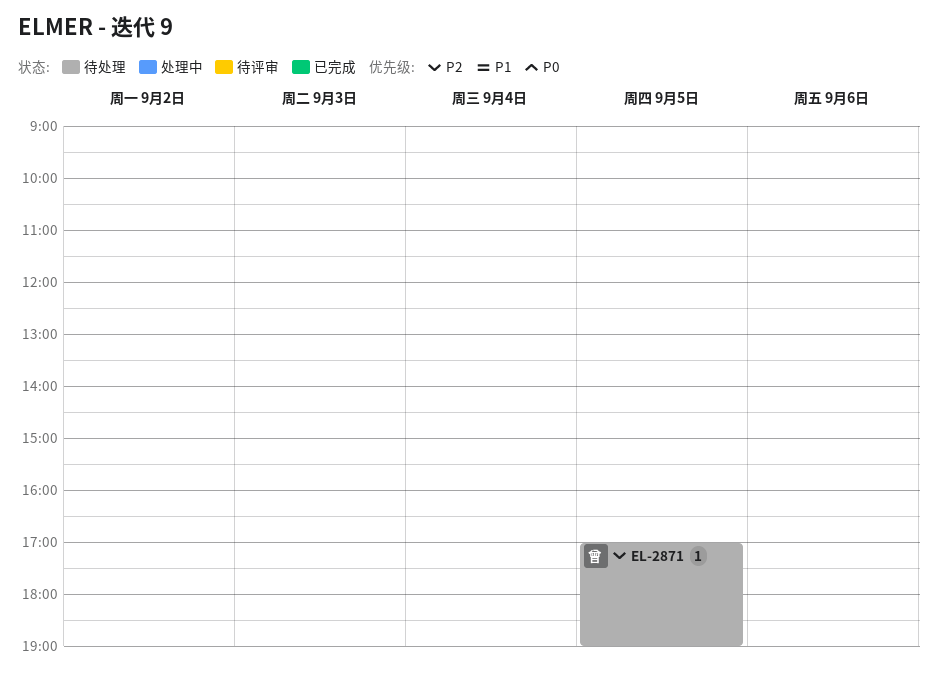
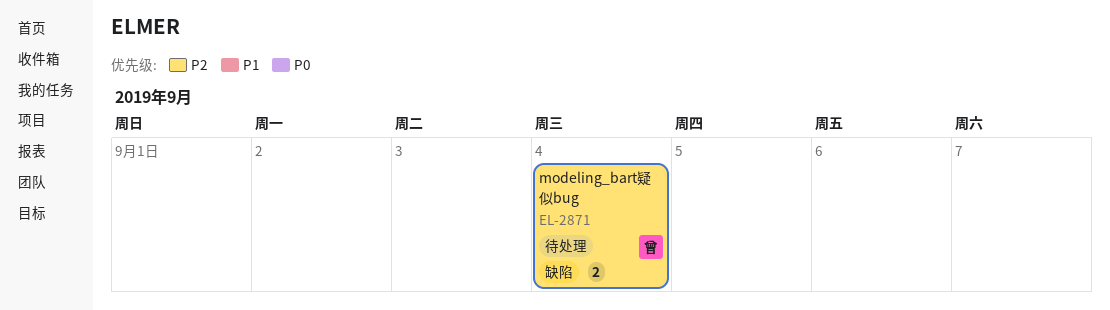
EL-2871, estimate: 1 -> 2
EL-2871, day: Sep 5 -> Sep 4

